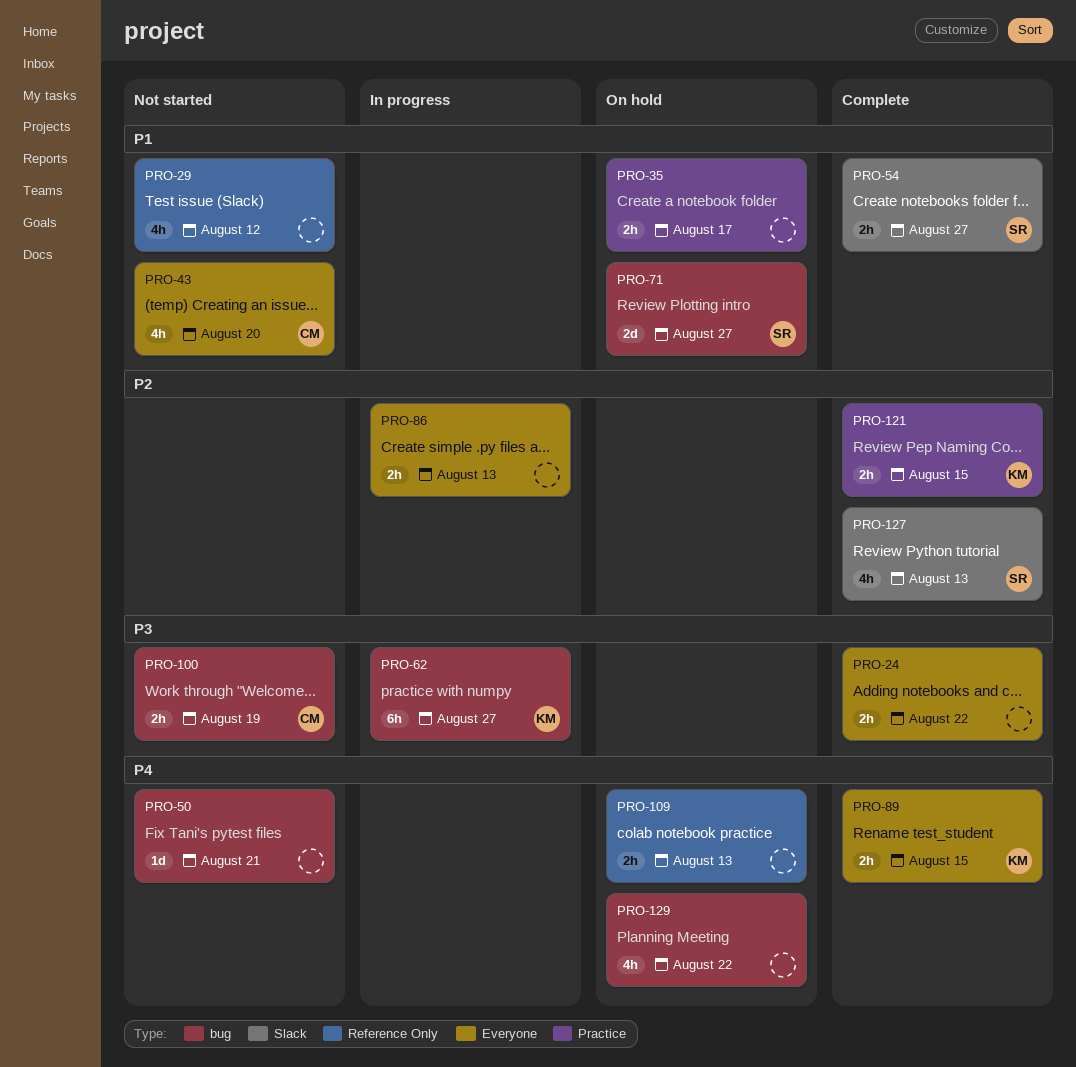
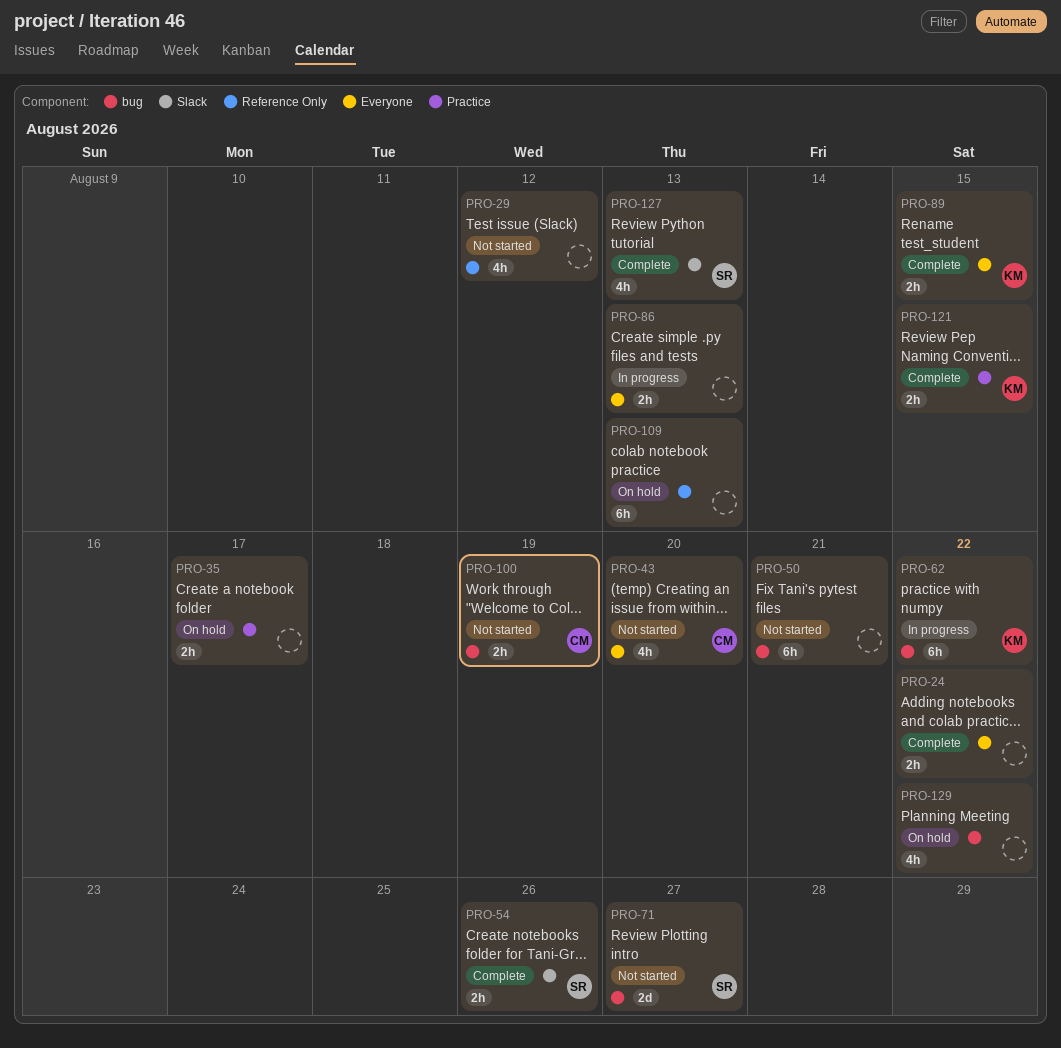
PRO-50, estimate: 1d -> 6h
PRO-54, due: Aug 27 -> Aug 26
PRO-62, due: Aug 27 -> Aug 22
PRO-71, status: On hold -> Not started
PRO-109, estimate: 2h -> 6h

